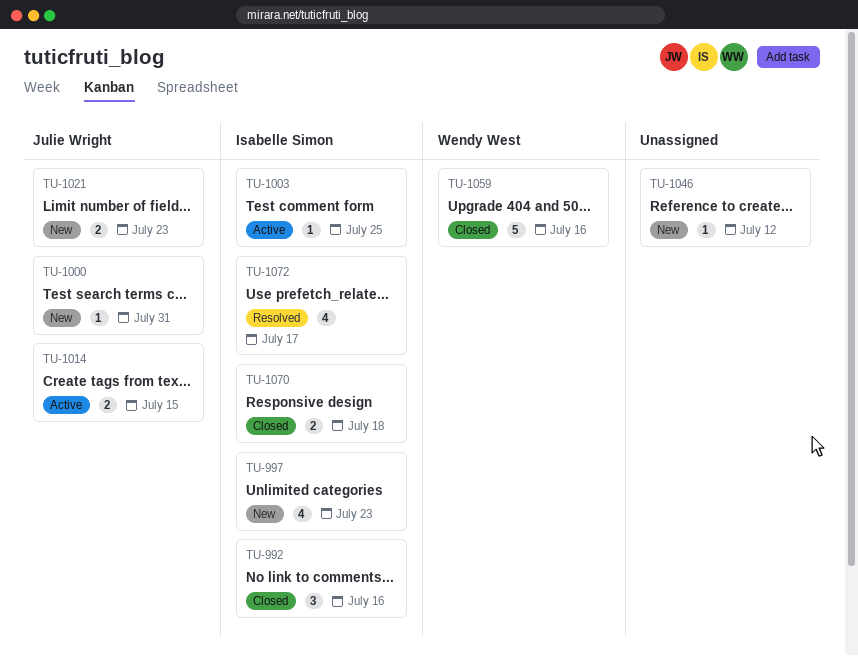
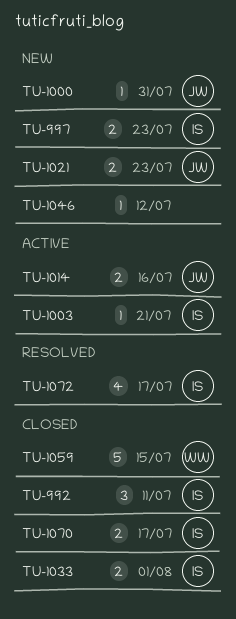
TU-992, due: Jul 16 -> Jul 11
TU-997, estimate: 4 -> 2
TU-1003, due: Jul 25 -> Jul 21
TU-1014, due: Jul 15 -> Jul 16
TU-1033: none -> present
TU-1059, due: Jul 16 -> Jul 15
TU-1070, due: Jul 18 -> Jul 17

